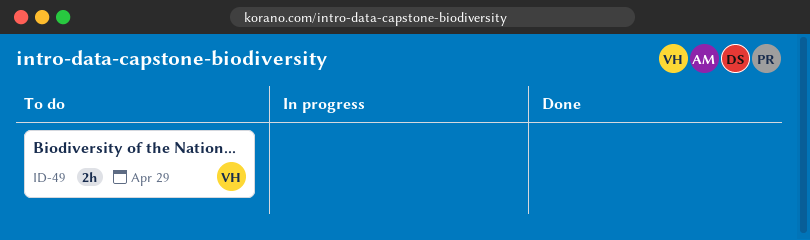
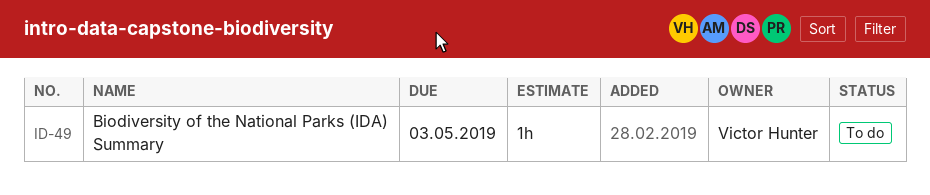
ID-49, estimate: 2h -> 1h
ID-49, due: Apr 29 -> May 3

